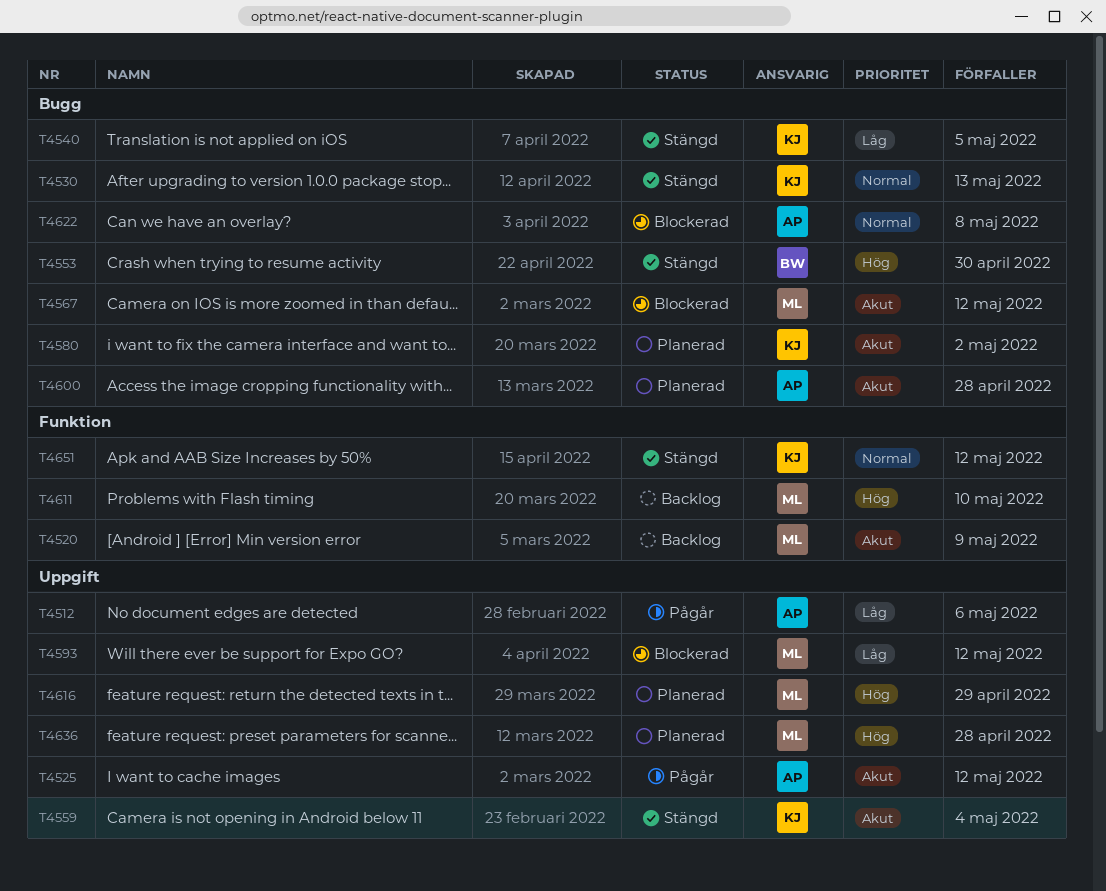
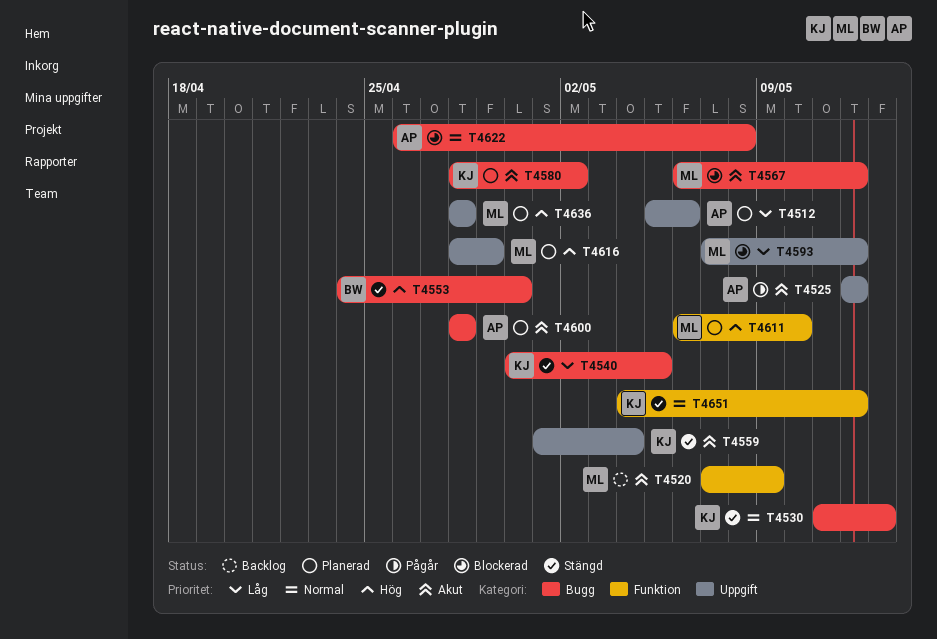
T4512, status: Pågår -> Planerad
T4611, status: Backlog -> Planerad

